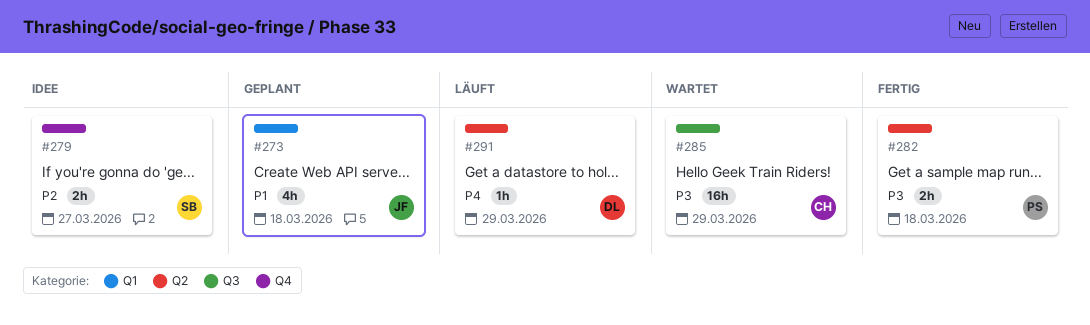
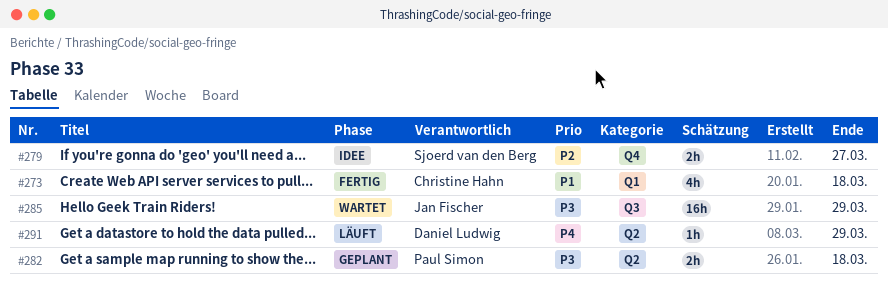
#273, status: Geplant -> Fertig
#273, owner: Jan Fischer -> Christine Hahn
#282, status: Fertig -> Geplant
#285, owner: Christine Hahn -> Jan Fischer

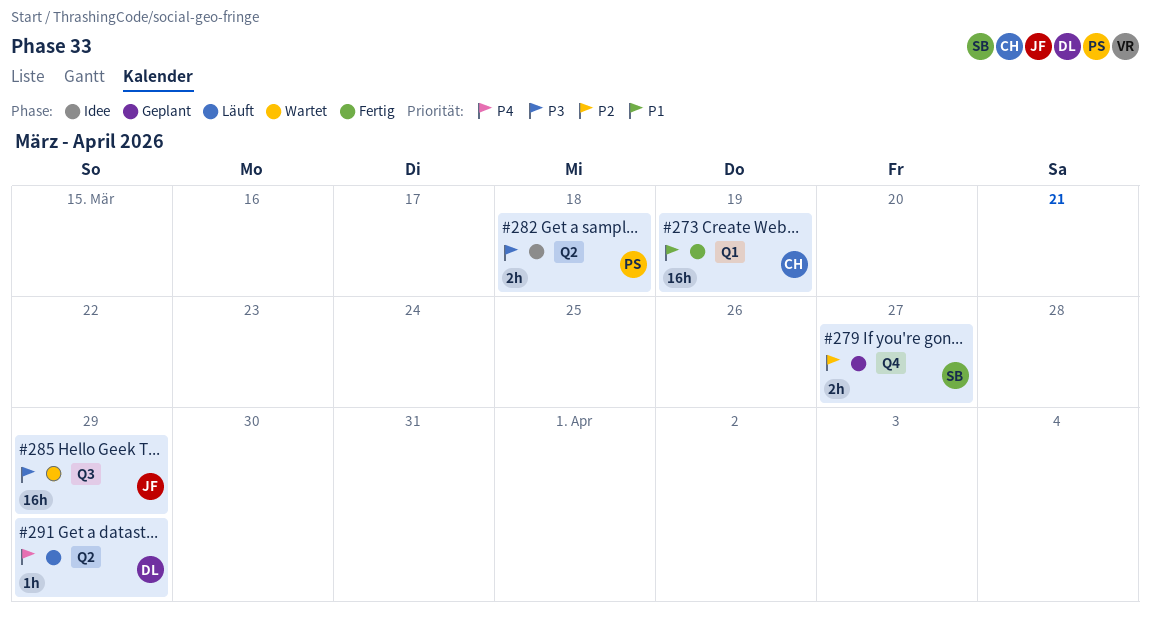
#273, estimate: 4h -> 16h
#273, due: Mar 18 -> Mar 19
#279, status: Idee -> Geplant
#282, status: Geplant -> Idee

